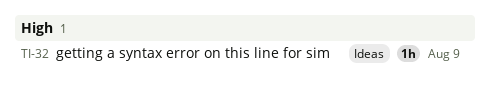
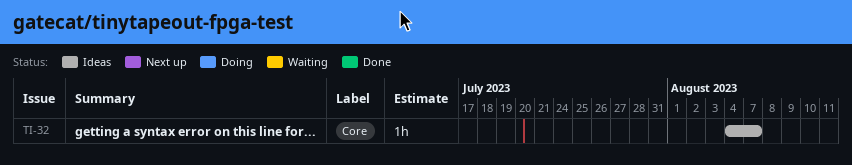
TI-32, due: Aug 9 -> Aug 7

